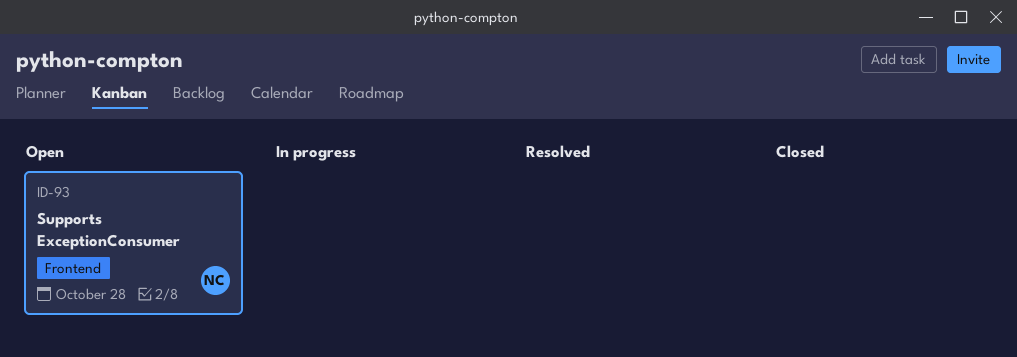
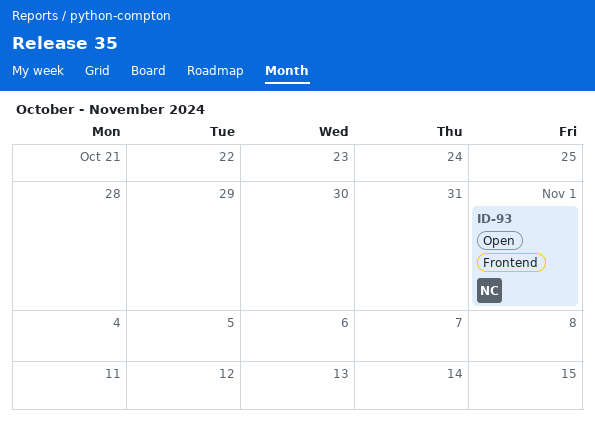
ID-93, due: Oct 28 -> Nov 1

